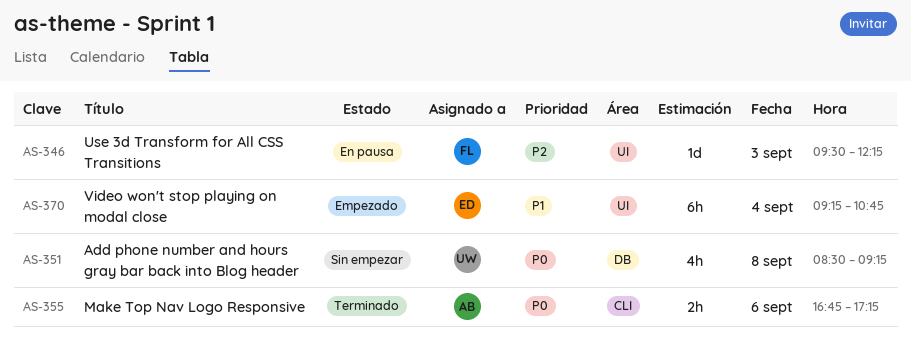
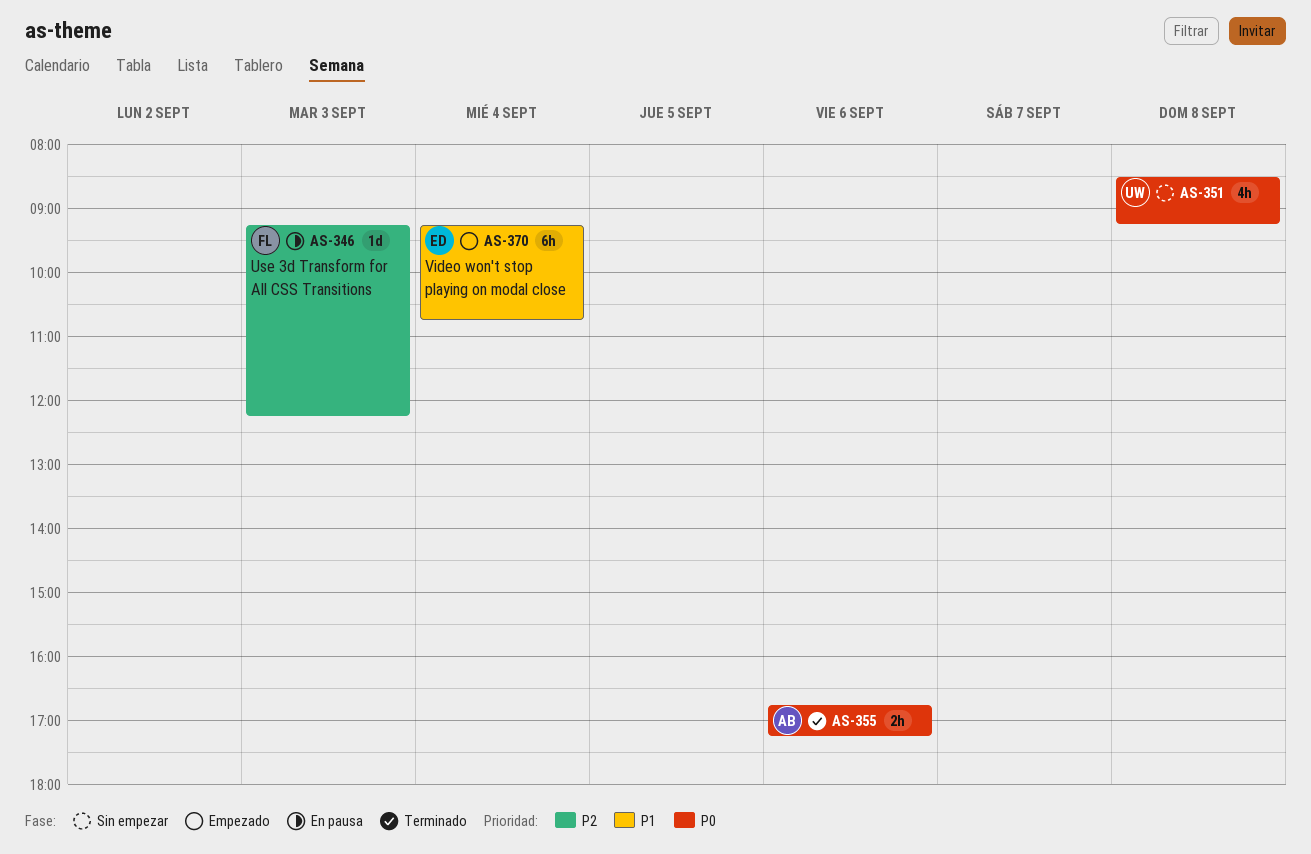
AS-346, begins: 09:30 -> 09:15

